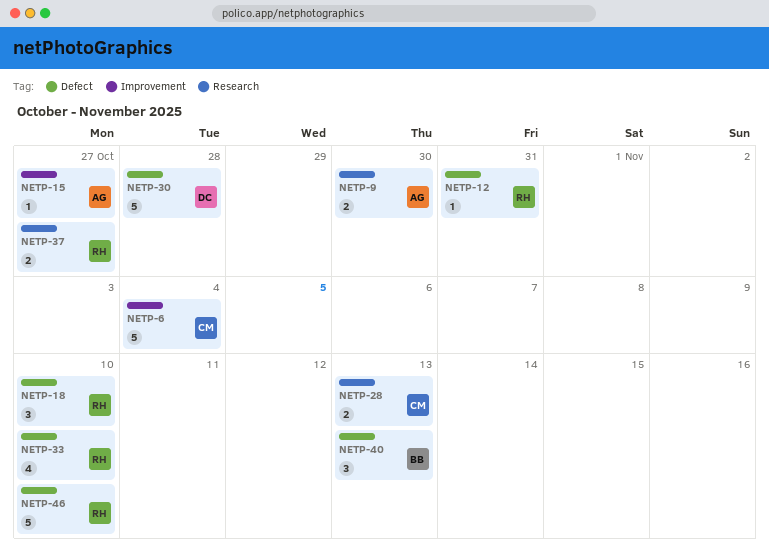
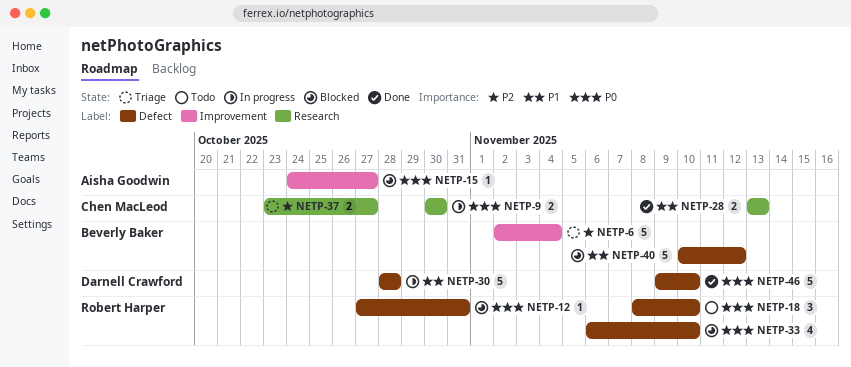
NETP-6, owner: Chen MacLeod -> Beverly Baker
NETP-9, owner: Aisha Goodwin -> Chen MacLeod
NETP-37, owner: Robert Harper -> Chen MacLeod
NETP-40, estimate: 3 -> 5
NETP-40, due: Nov 13 -> Nov 12
NETP-46, owner: Robert Harper -> Darnell Crawford

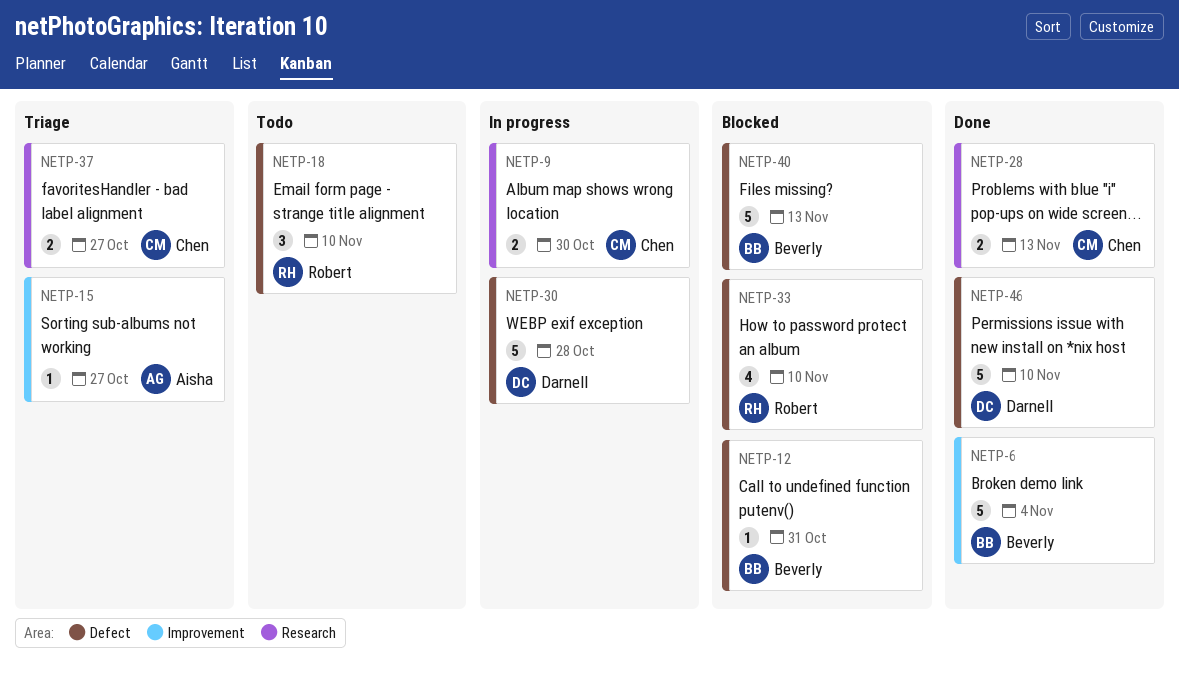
NETP-6, status: Triage -> Done
NETP-12, owner: Robert Harper -> Beverly Baker
NETP-15, status: Blocked -> Triage
NETP-40, due: Nov 12 -> Nov 13

